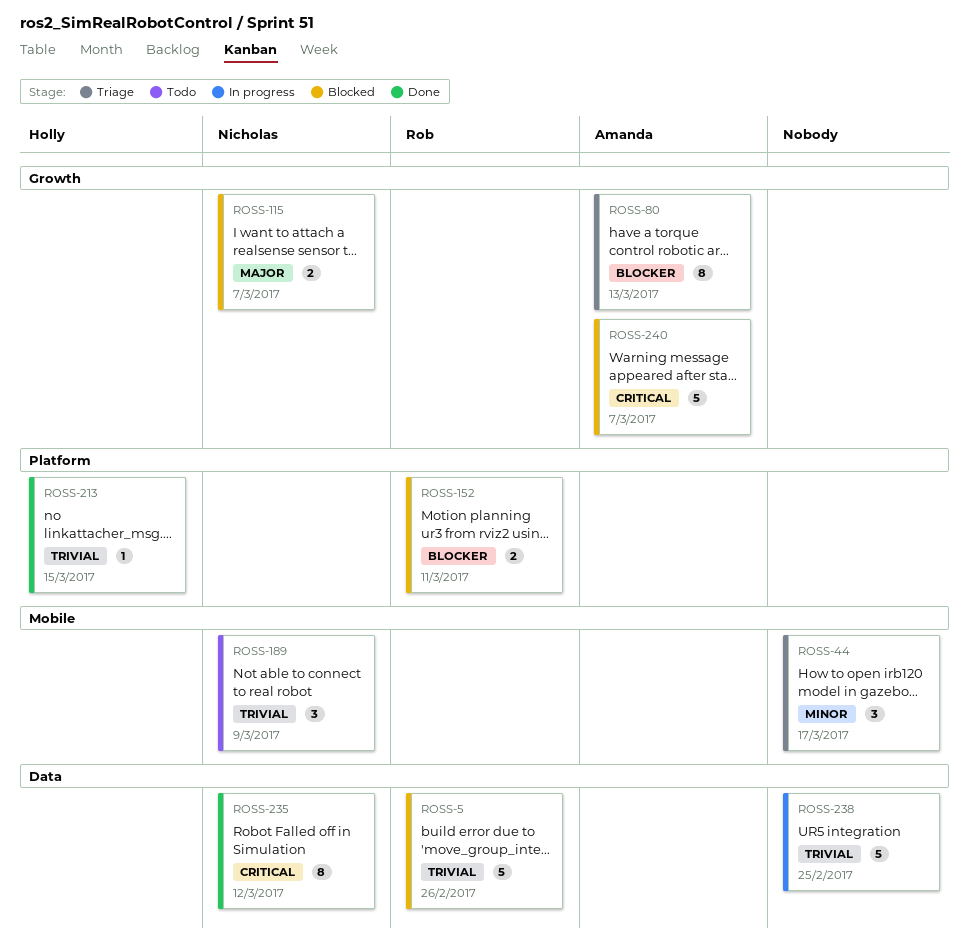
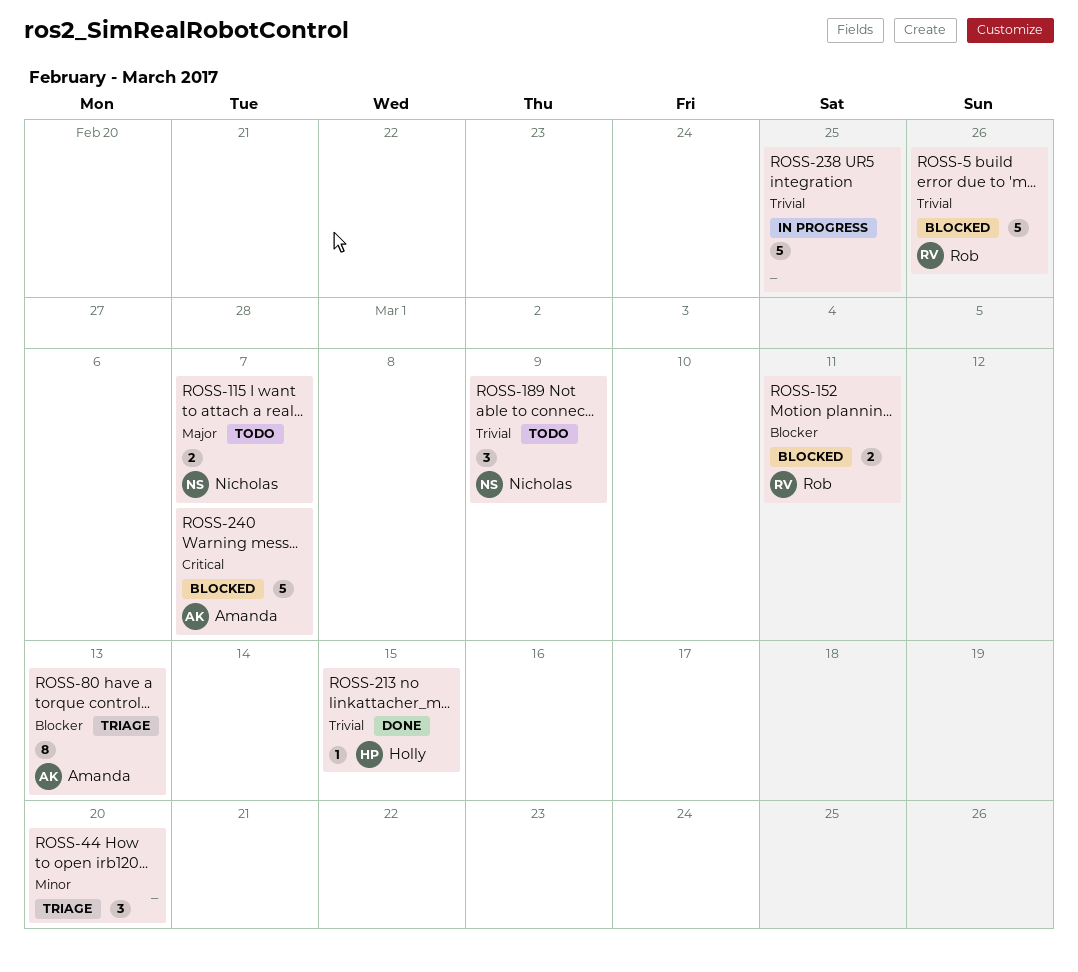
ROSS-44, due: Mar 17 -> Mar 20
ROSS-115, status: Blocked -> Todo
ROSS-235: present -> none

